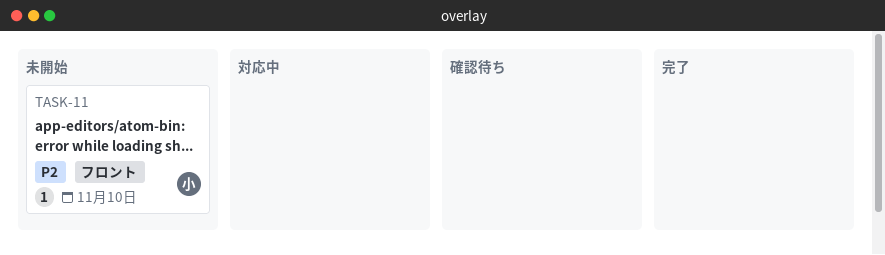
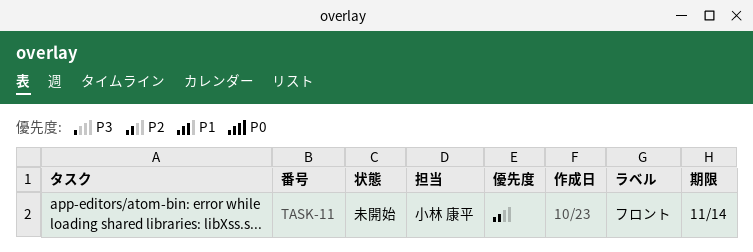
TASK-11, due: Nov 10 -> Nov 14

